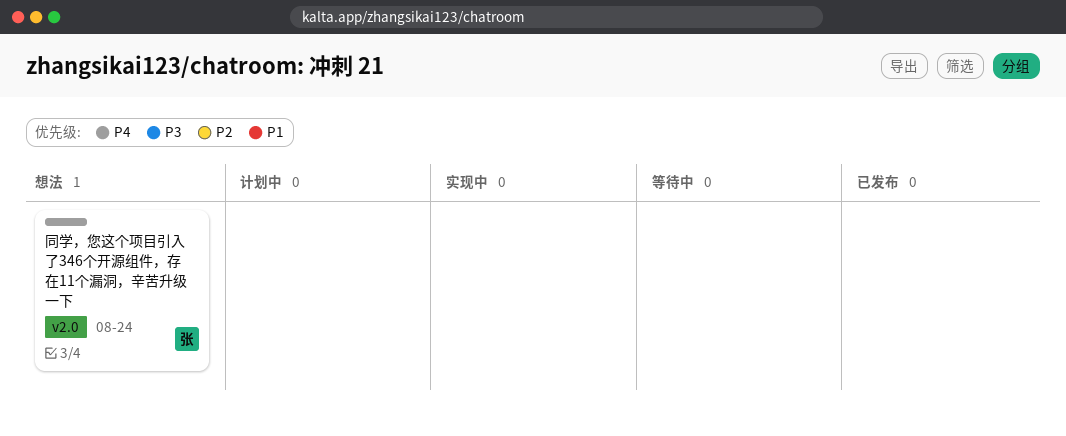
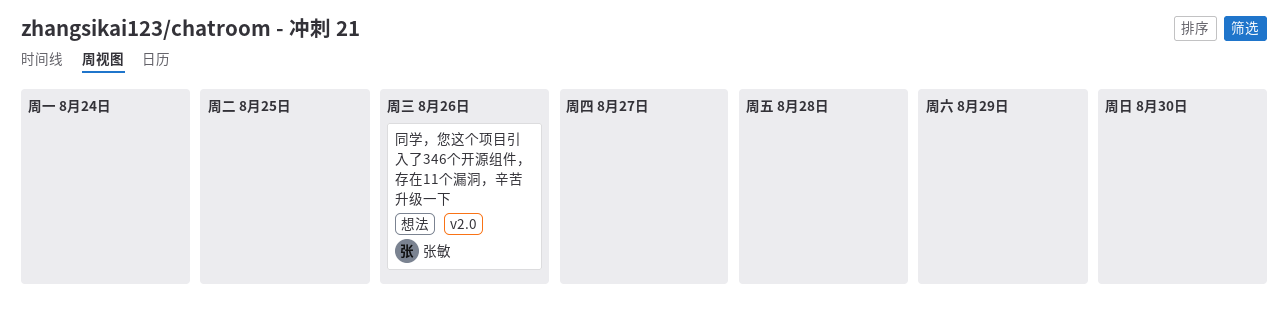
同学，您这个项目引入了346个开源组件，存在11个漏洞，辛苦升级一下, due: Aug 24 -> Aug 26

